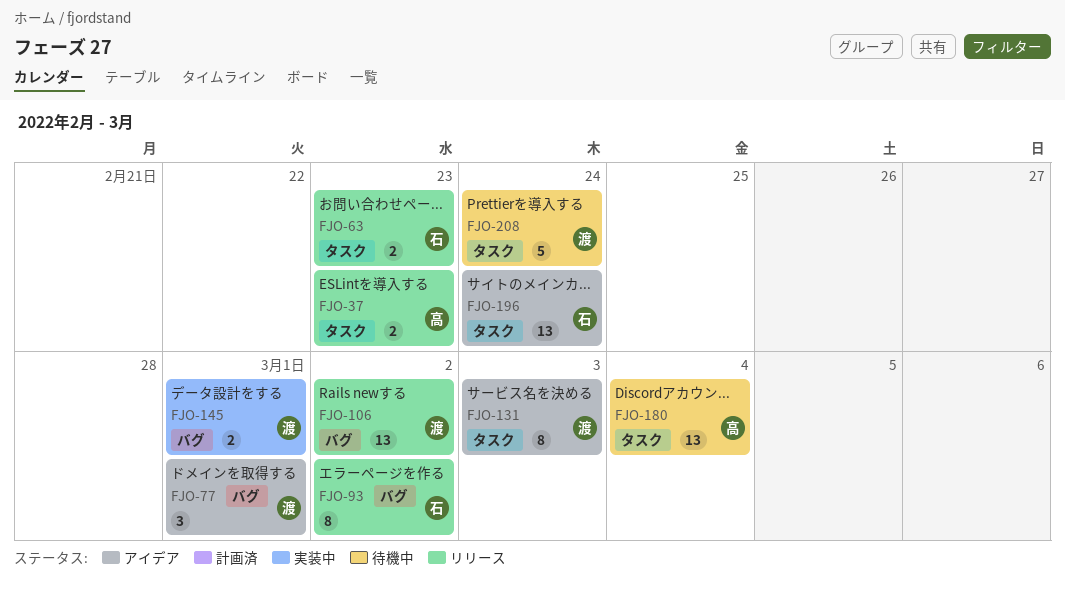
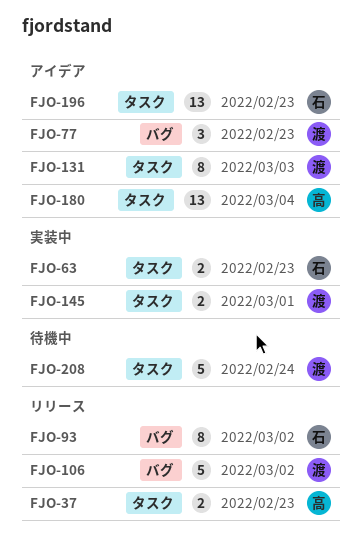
FJO-63, status: リリース -> 実装中
FJO-77, due: Mar 1 -> Feb 23
FJO-106, estimate: 13 -> 5
FJO-145, label: バグ -> タスク
FJO-180, status: 待機中 -> アイデア
FJO-196, due: Feb 24 -> Feb 23

